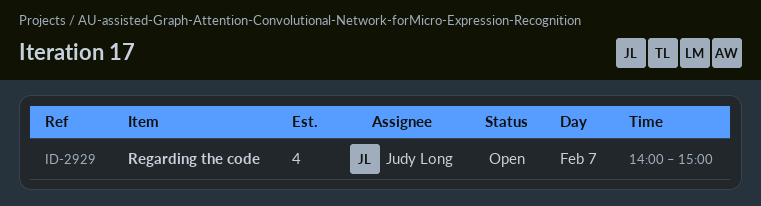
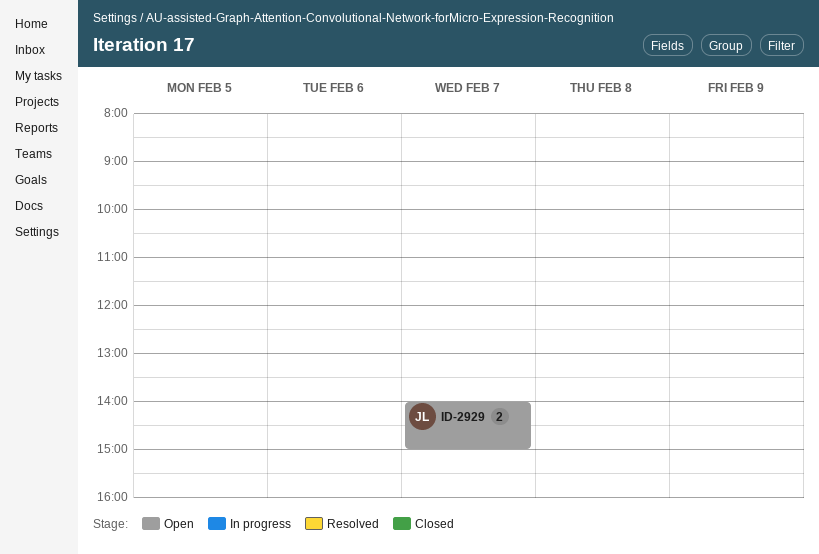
ID-2929, estimate: 4 -> 2

